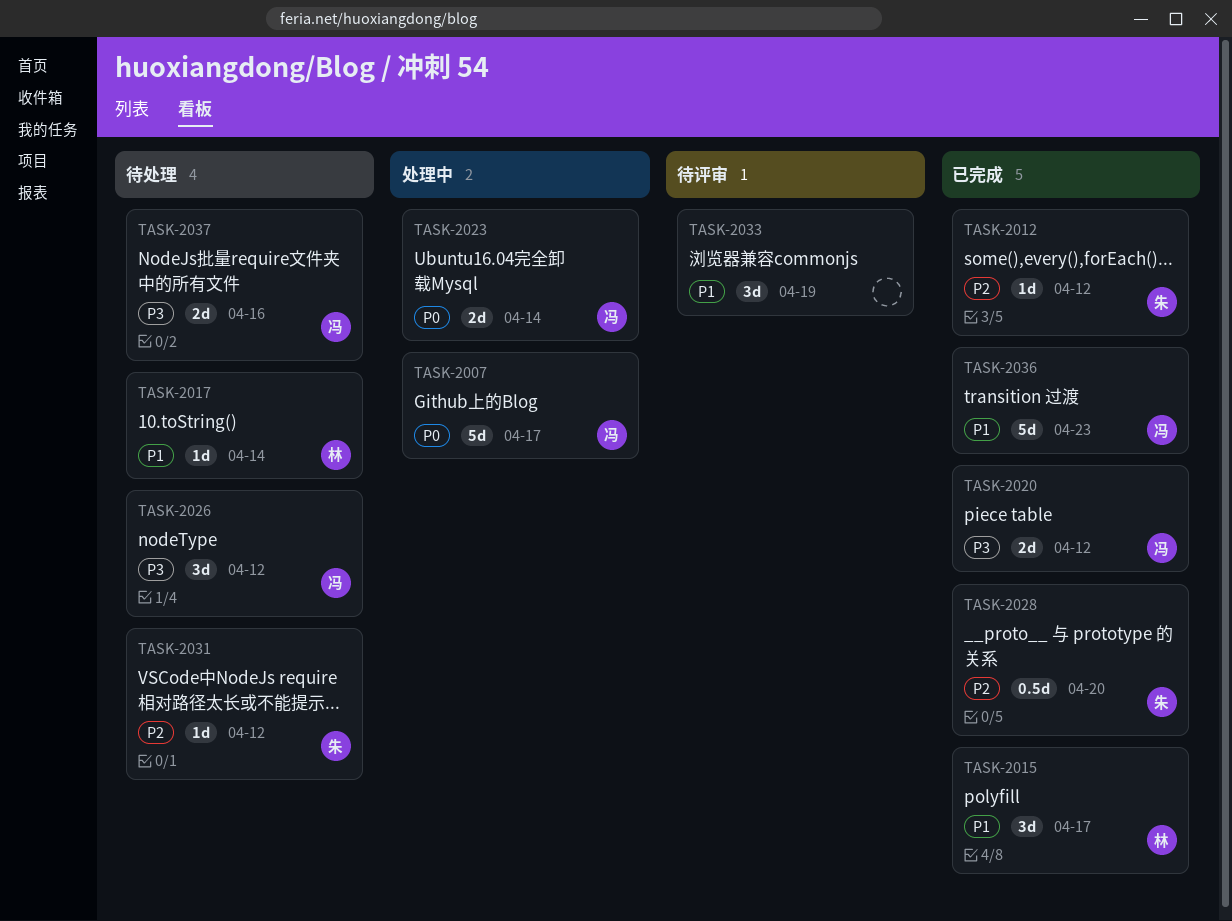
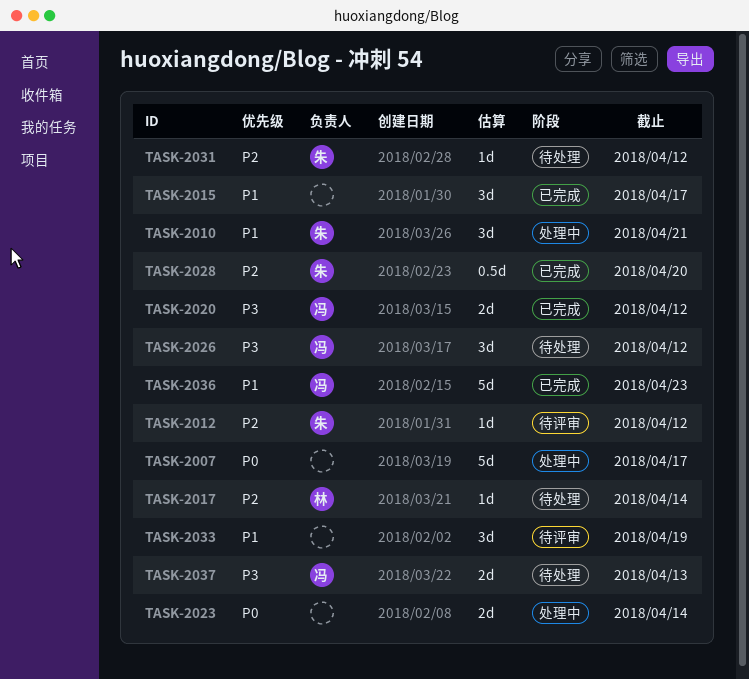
TASK-2007, owner: 冯 -> none
TASK-2010: none -> present
TASK-2012, status: 已完成 -> 待评审
TASK-2015, owner: 林 -> none
TASK-2017, priority: P1 -> P2
TASK-2023, owner: 冯 -> none
TASK-2037, due: Apr 16 -> Apr 13

